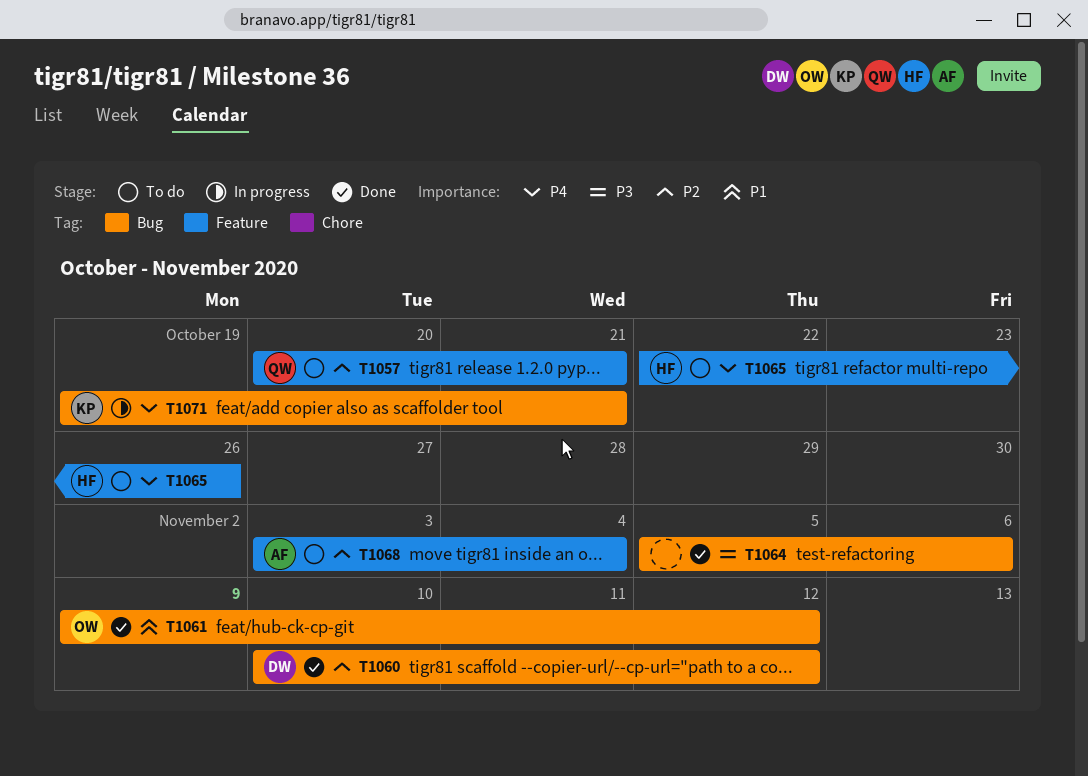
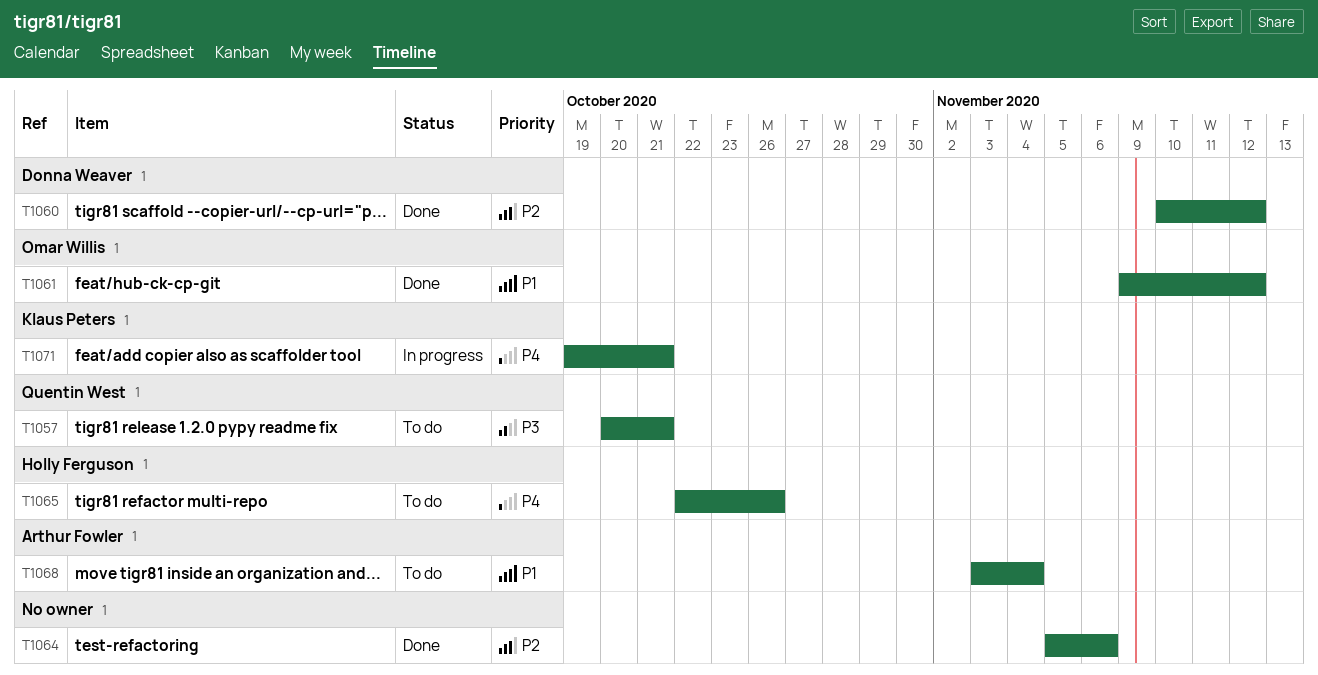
T1057, priority: P2 -> P3
T1064, priority: P3 -> P2
T1068, priority: P2 -> P1

